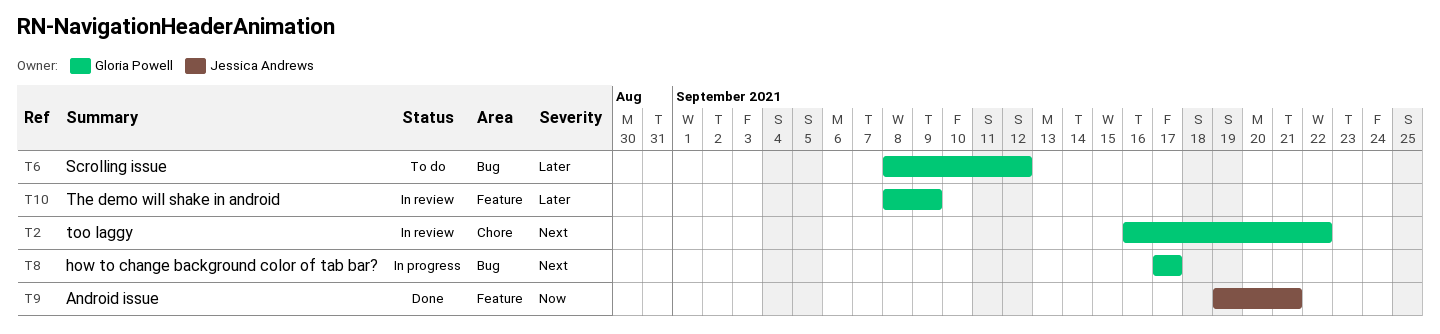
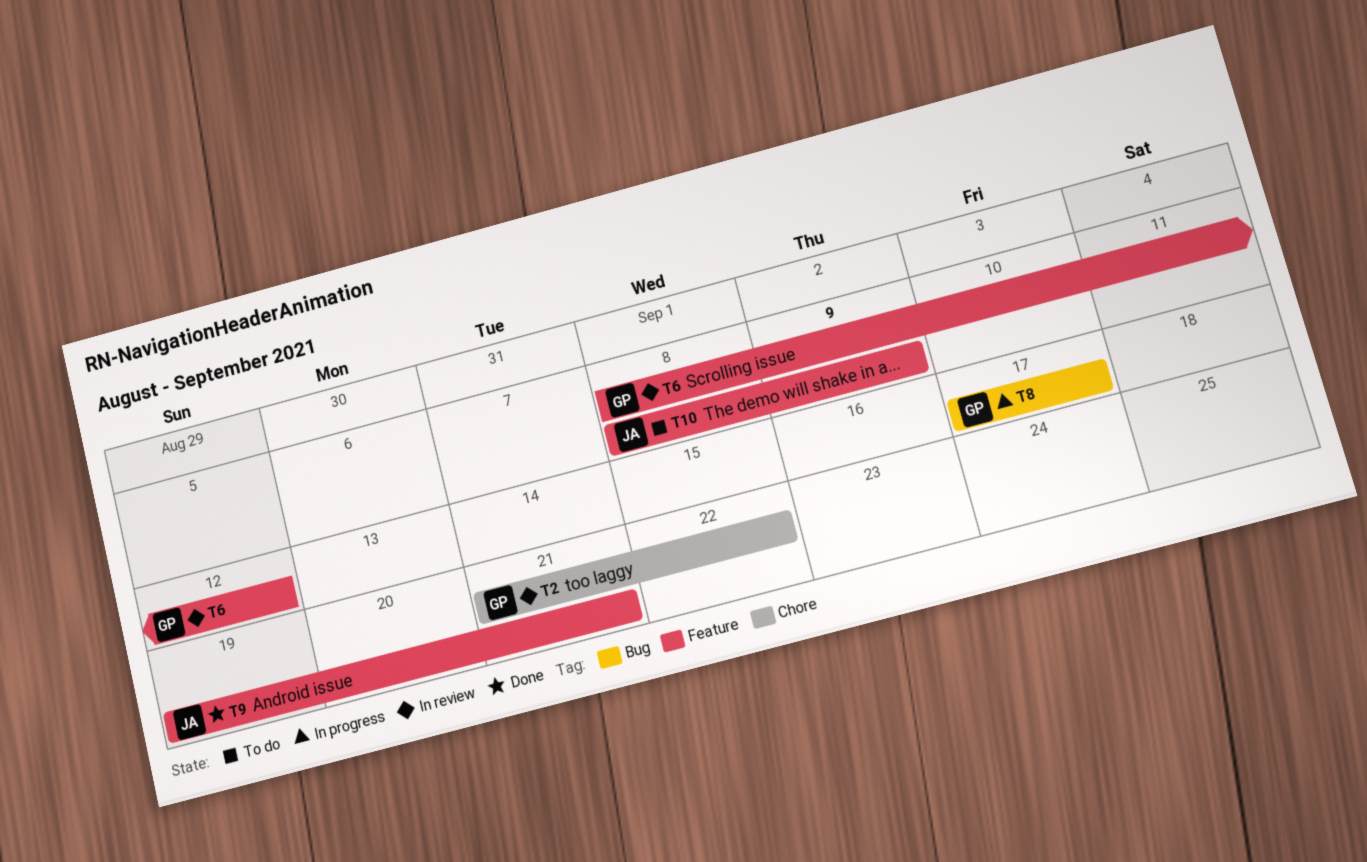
T2, start: Sep 16 -> Sep 21
T6, status: To do -> In review
T6, label: Bug -> Feature
T10, status: In review -> To do
T10, owner: Gloria Powell -> Jessica Andrews

